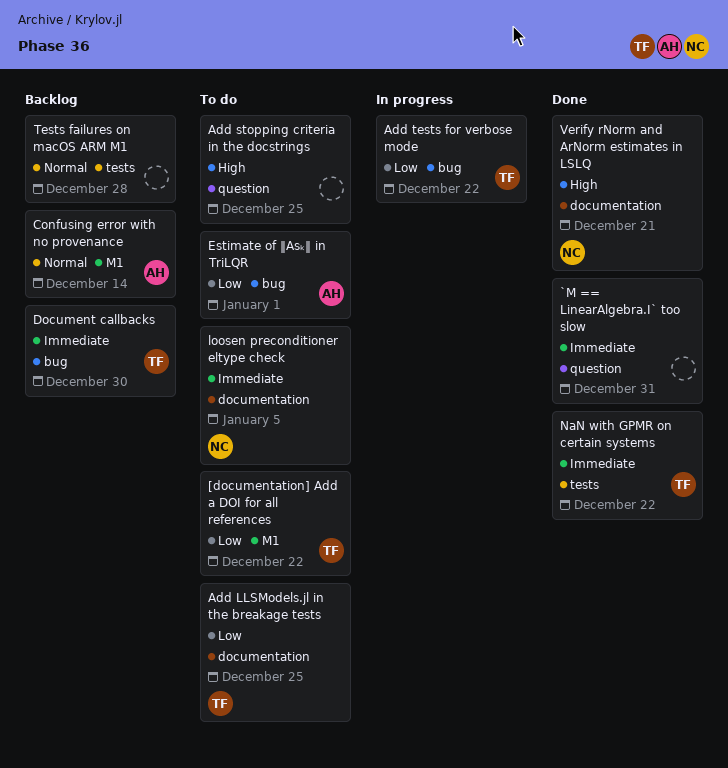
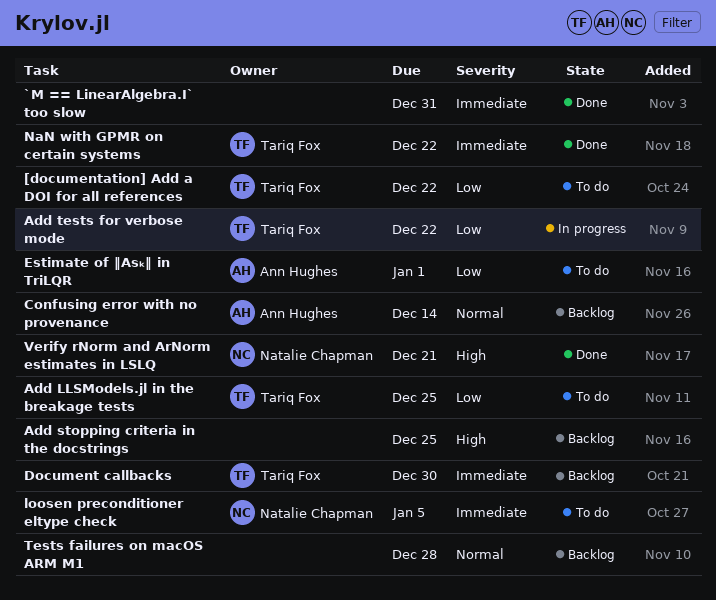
Add stopping criteria in the docstrings, status: To do -> Backlog

